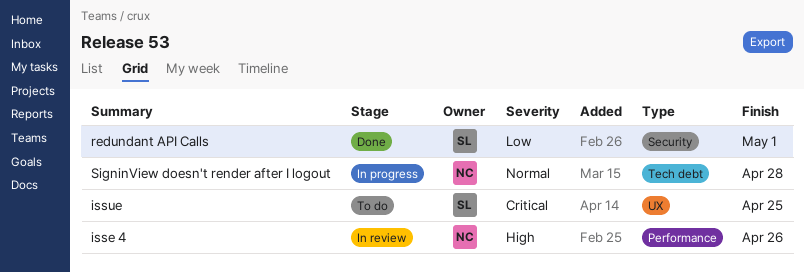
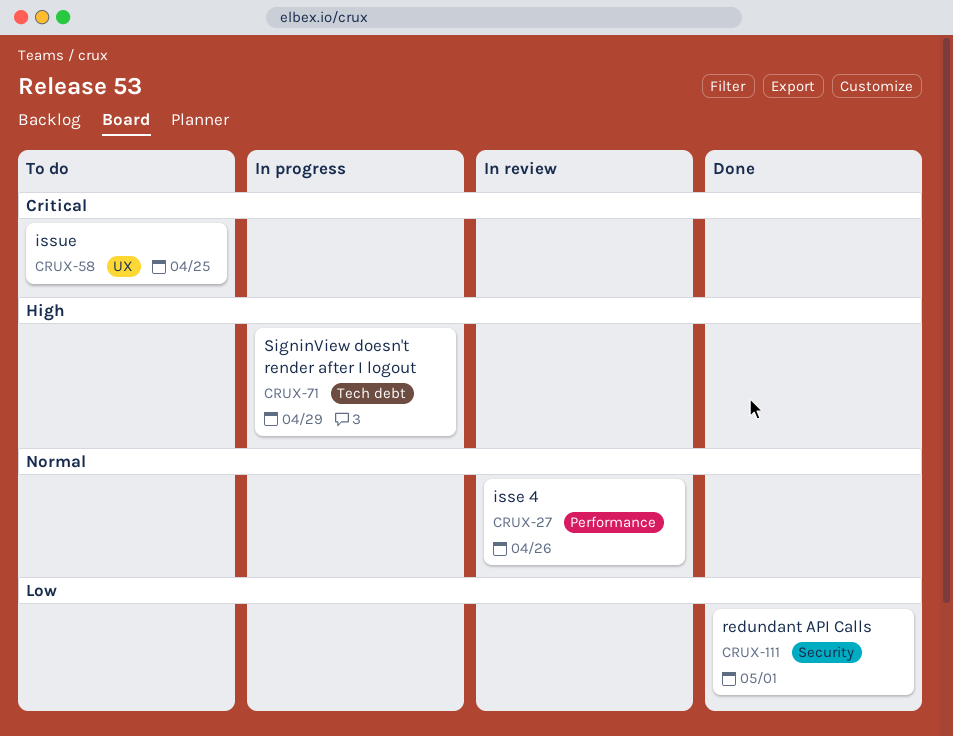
isse 4, priority: High -> Normal
SigninView doesn't render after I logout, priority: Normal -> High
SigninView doesn't render after I logout, due: Apr 28 -> Apr 29

